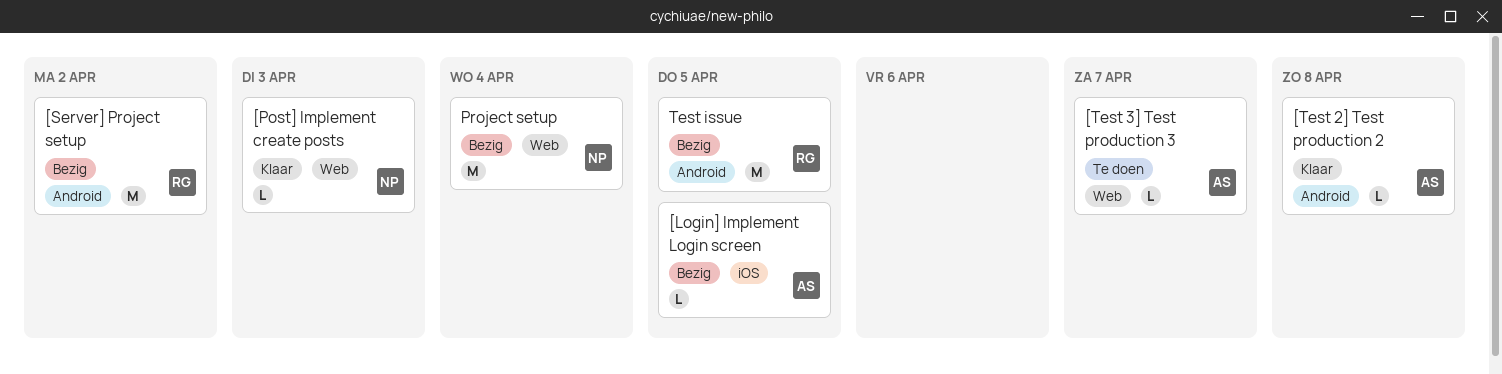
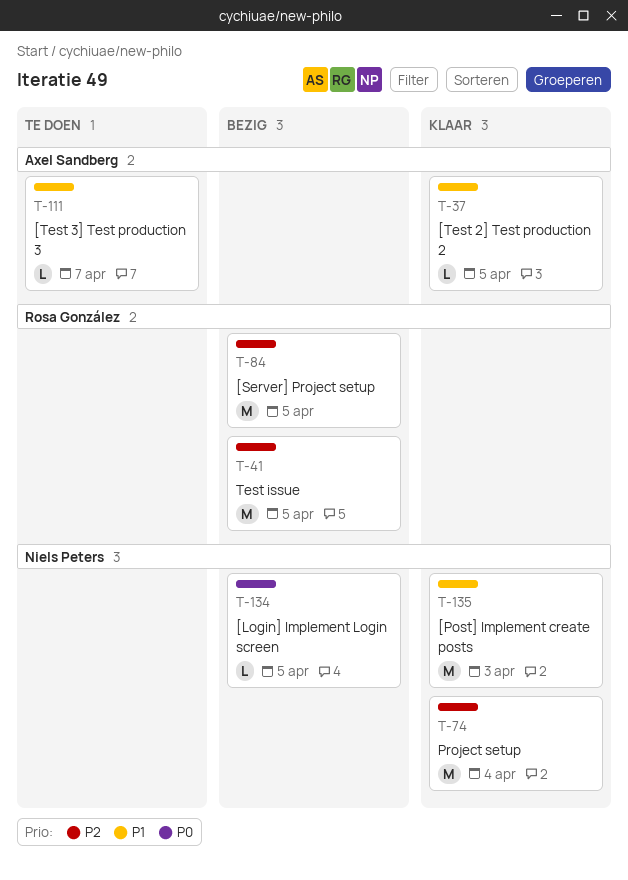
[Login] Implement Login screen, owner: Axel Sandberg -> Niels Peters
[Post] Implement create posts, estimate: L -> M
[Server] Project setup, due: Apr 2 -> Apr 5
[Test 2] Test production 2, due: Apr 8 -> Apr 5
Project setup, status: Bezig -> Klaar

